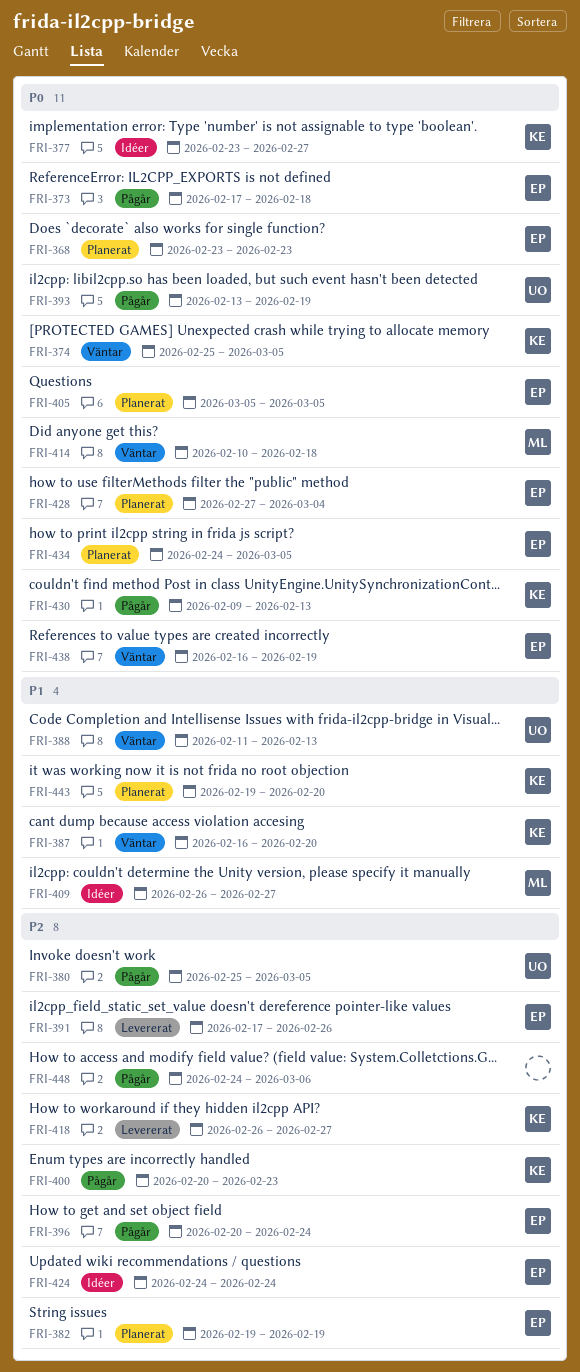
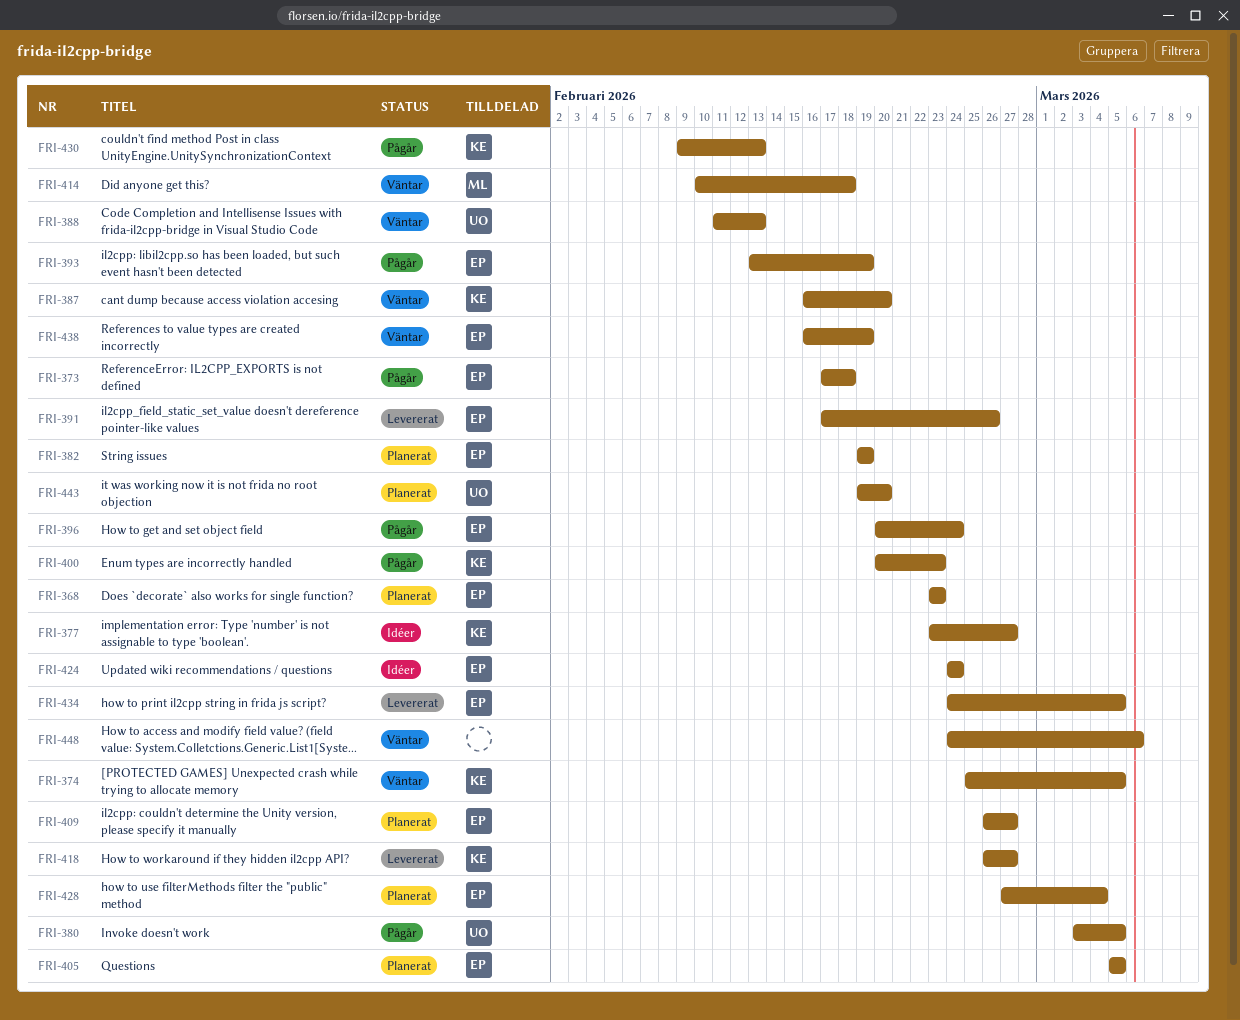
FRI-380, start: Feb 25 -> Mar 3
FRI-393, owner: UO -> EP
FRI-409, status: Idéer -> Planerat
FRI-409, owner: ML -> EP
FRI-434, status: Planerat -> Levererat
FRI-443, owner: KE -> UO
FRI-448, status: Pågår -> Väntar

